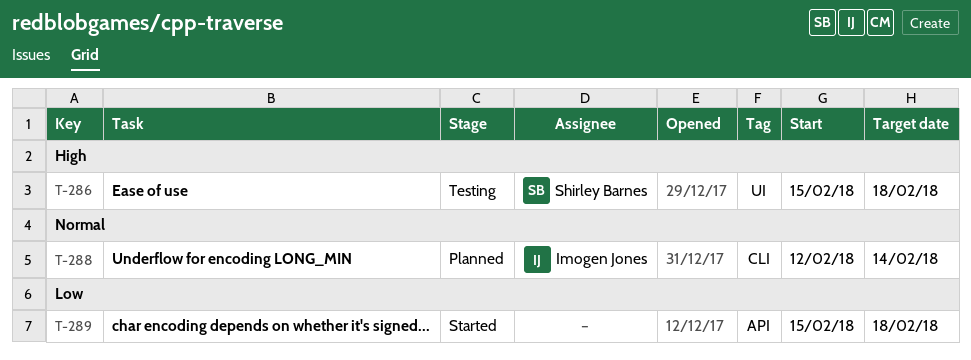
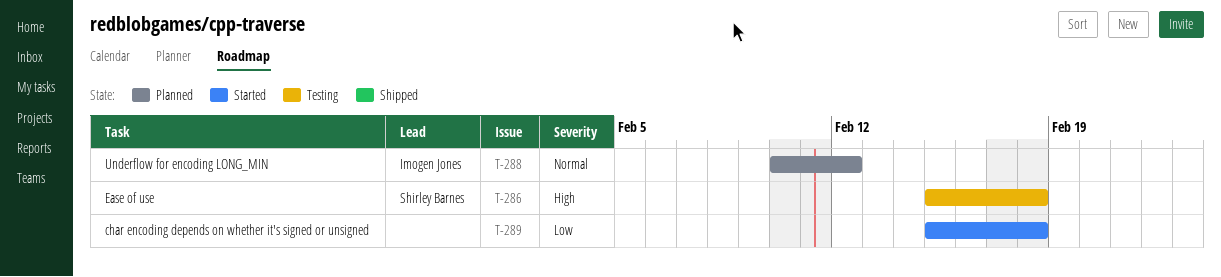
T-288, start: Feb 12 -> Feb 10
T-288, due: Feb 14 -> Feb 12

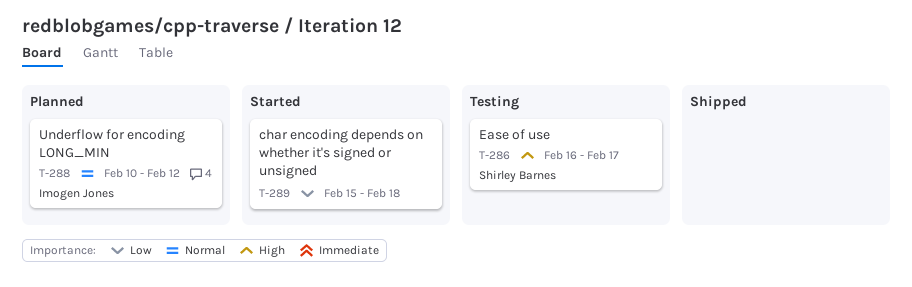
T-286, start: Feb 15 -> Feb 16
T-286, due: Feb 18 -> Feb 17

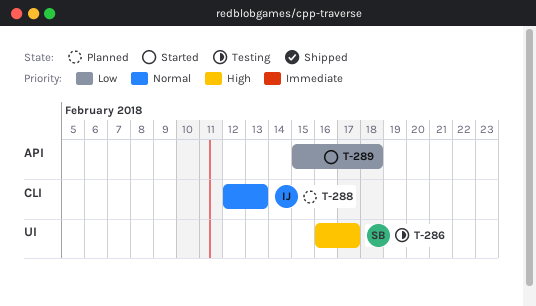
T-288, start: Feb 10 -> Feb 12
T-288, due: Feb 12 -> Feb 13

